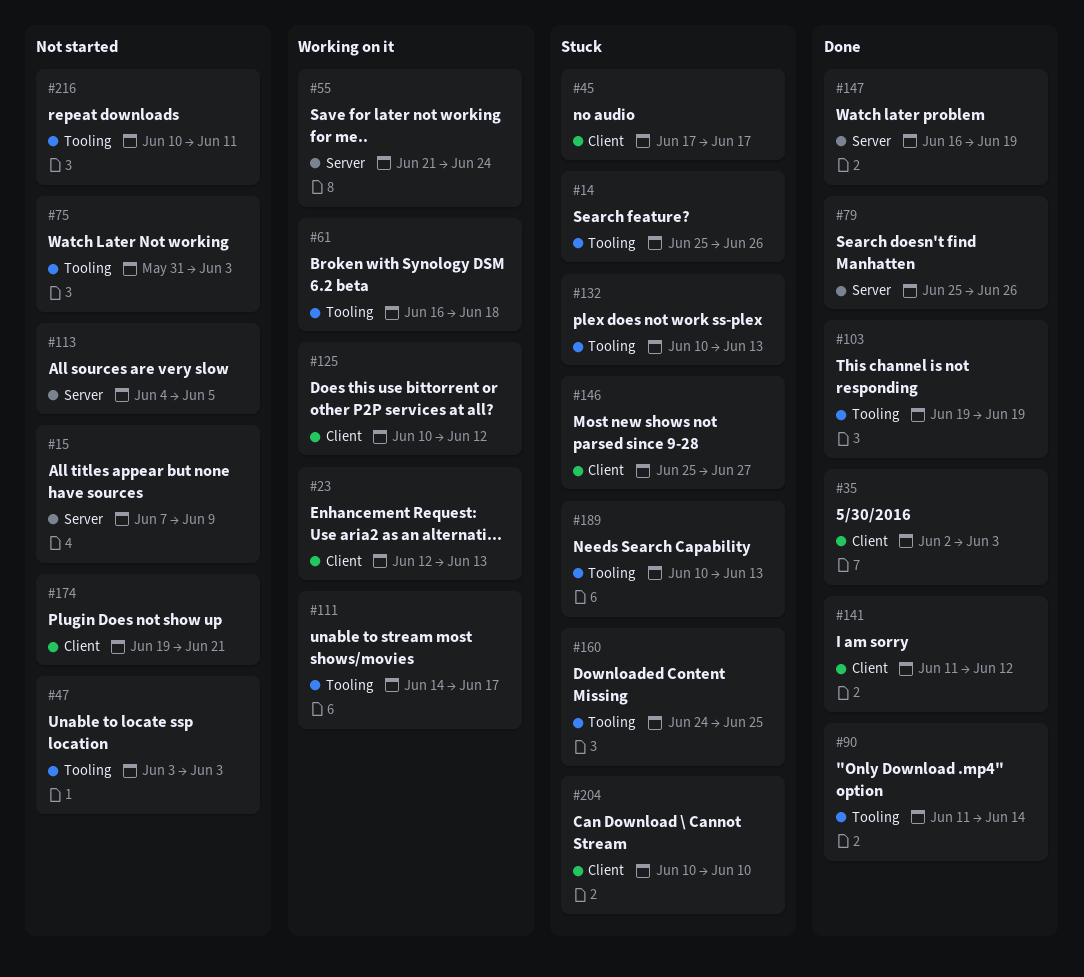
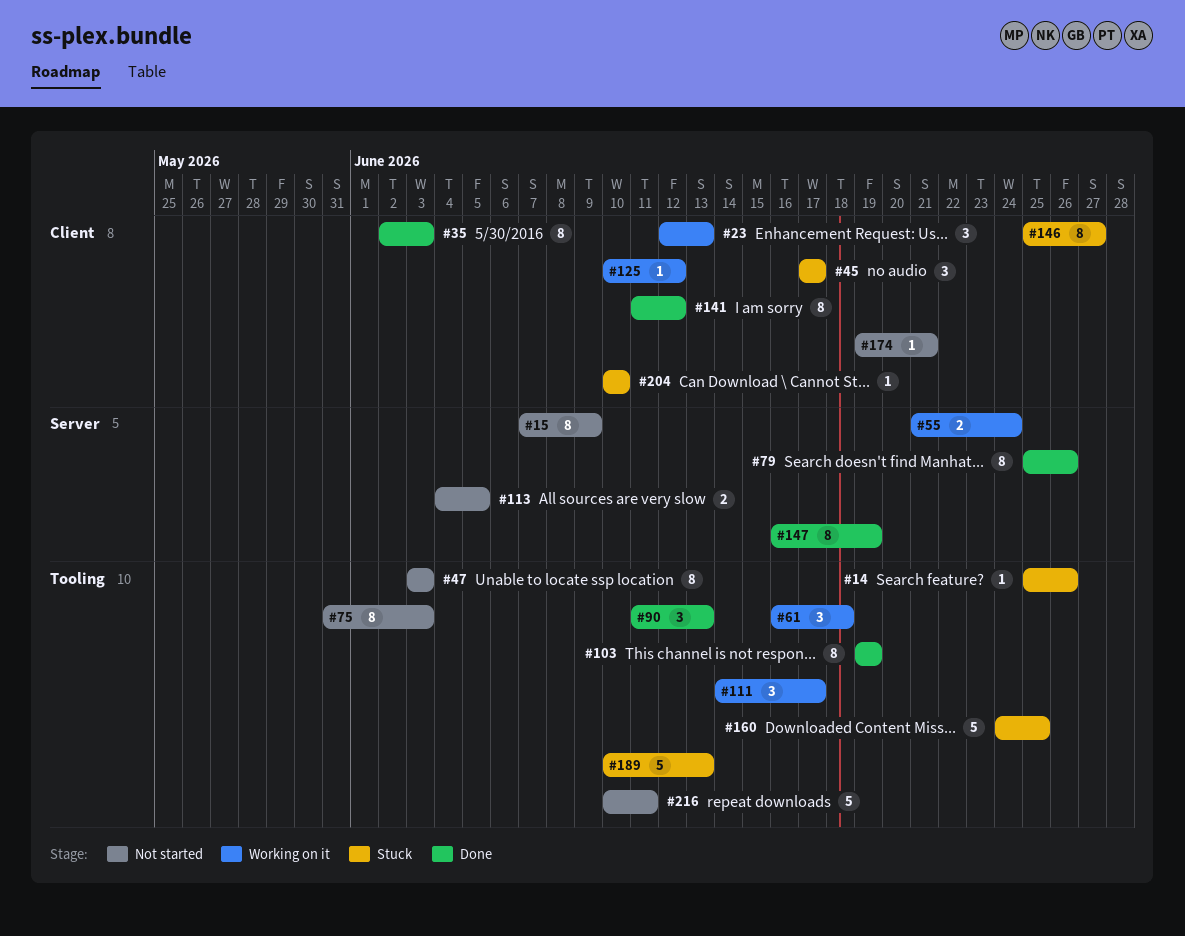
#90, due: Jun 14 -> Jun 13
#132: present -> none

